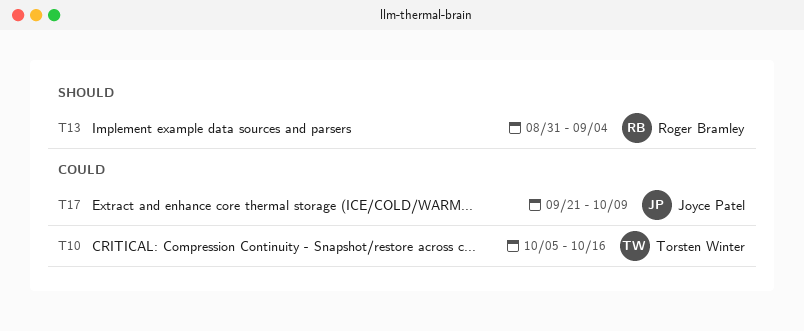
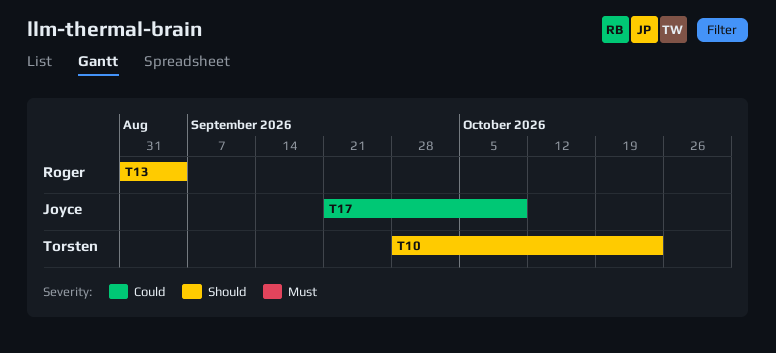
T10, priority: Could -> Should
T10, start: Oct 5 -> Sep 28
T10, due: Oct 16 -> Oct 23

